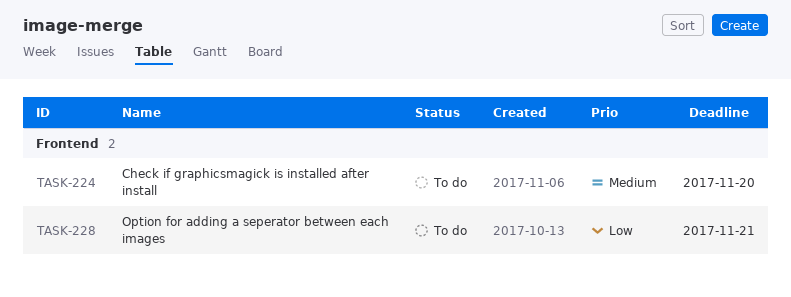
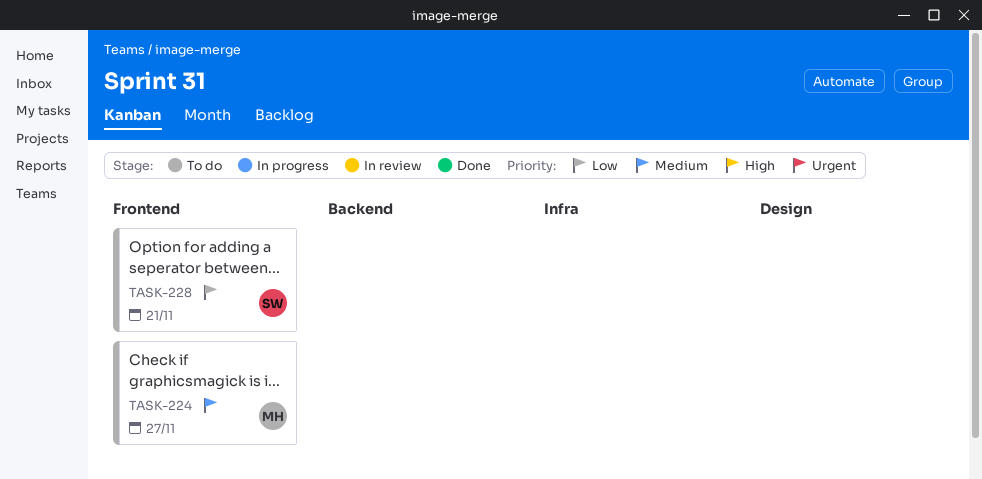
TASK-224, due: Nov 20 -> Nov 27

